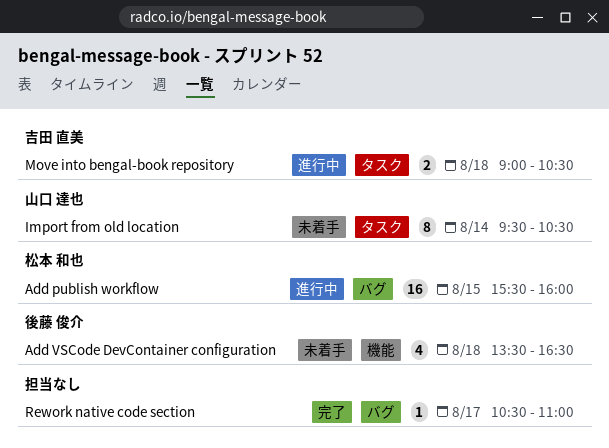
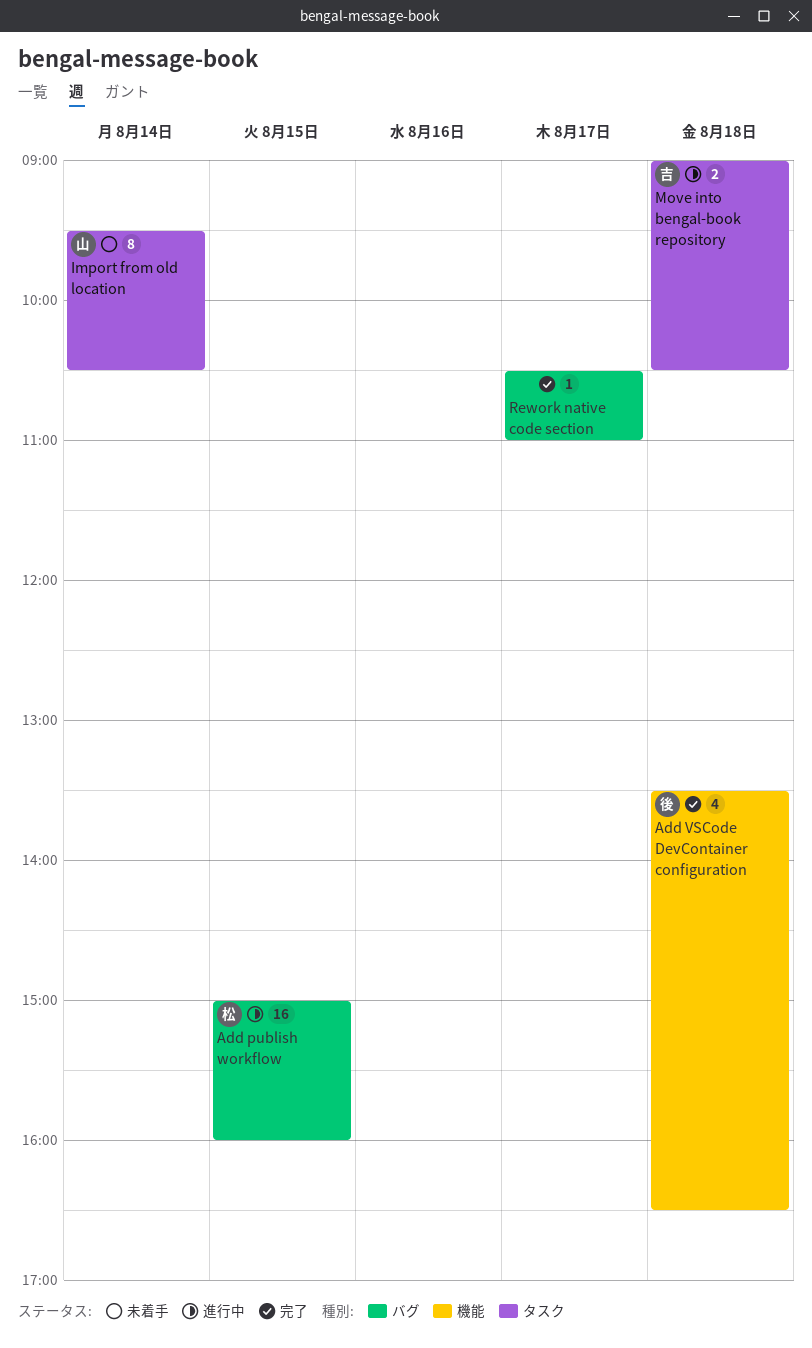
Add publish workflow, begins: 15:30 -> 15:00
Add VSCode DevContainer configuration, status: 未着手 -> 完了

